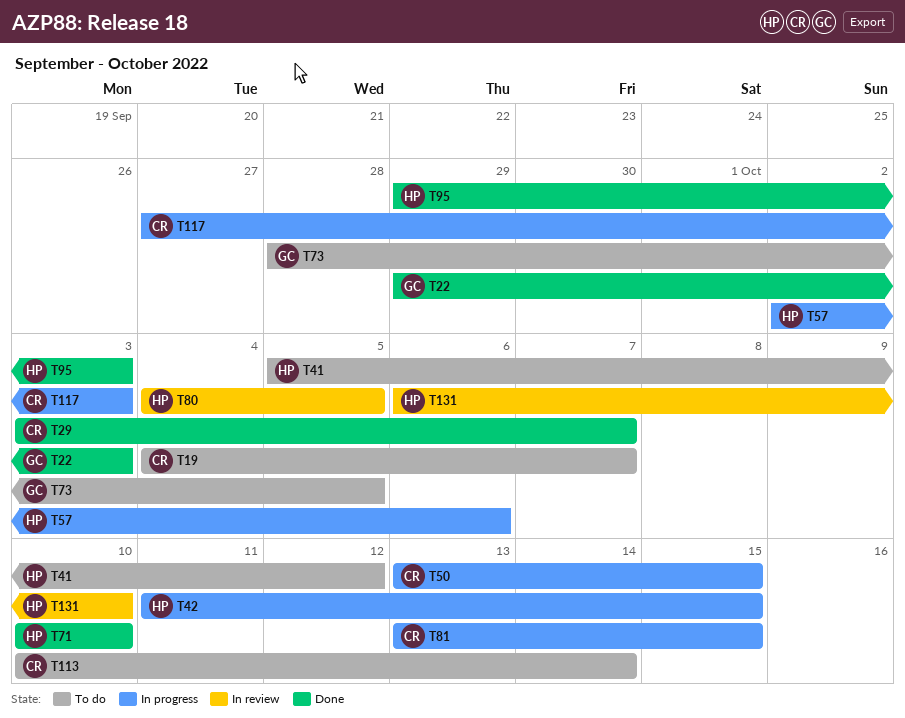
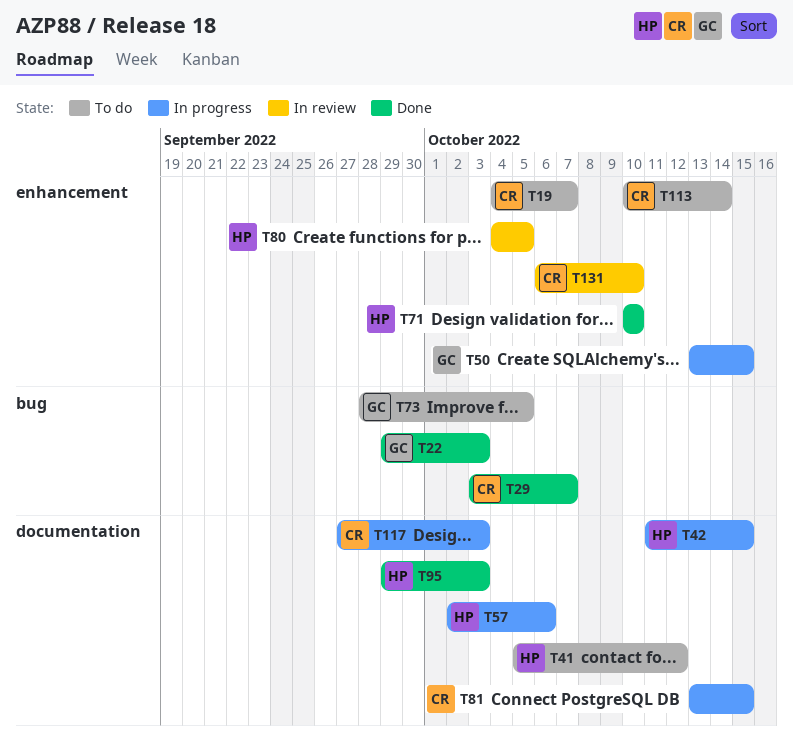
T50, owner: CR -> GC
T131, owner: HP -> CR

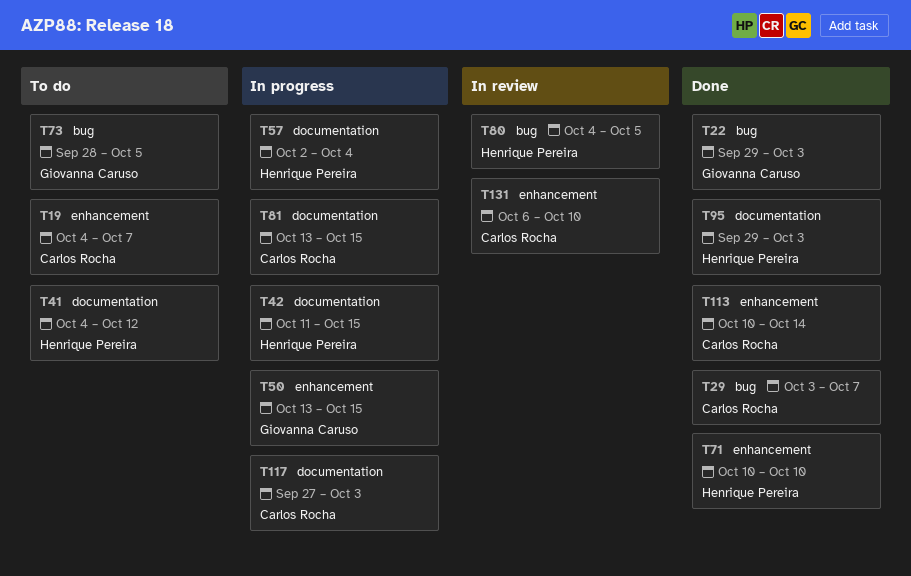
T41, start: Oct 5 -> Oct 4
T57, due: Oct 6 -> Oct 4
T80, label: enhancement -> bug
T113, status: To do -> Done

